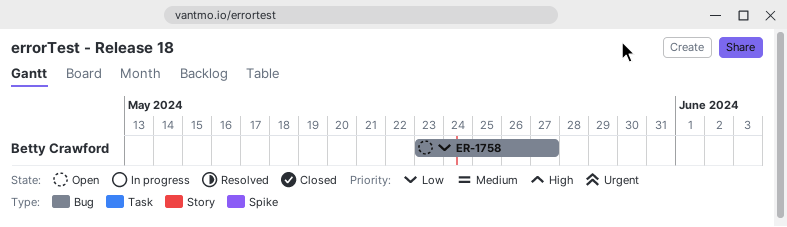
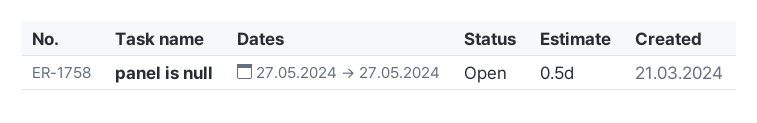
ER-1758, start: May 23 -> May 27

